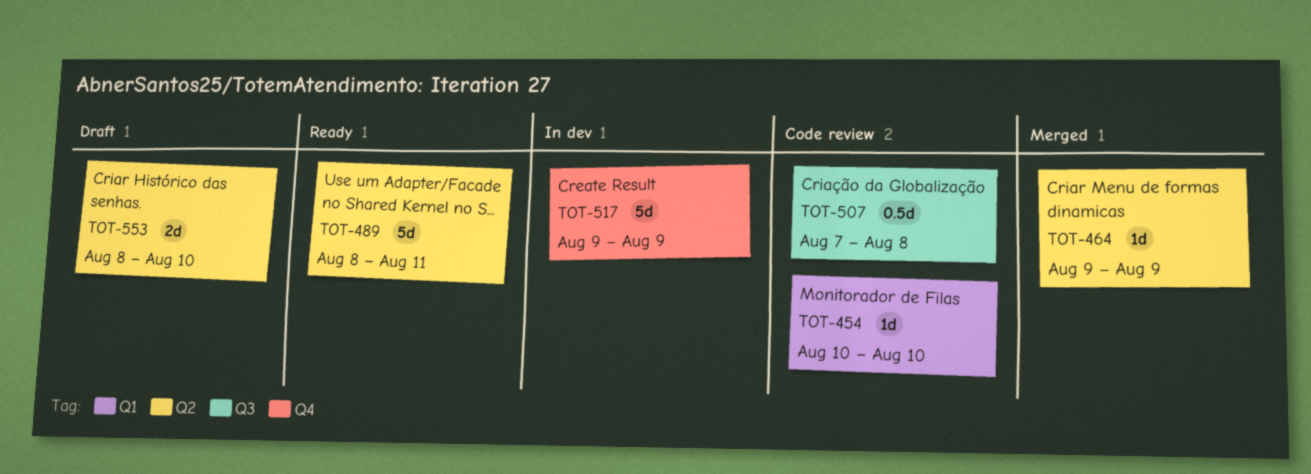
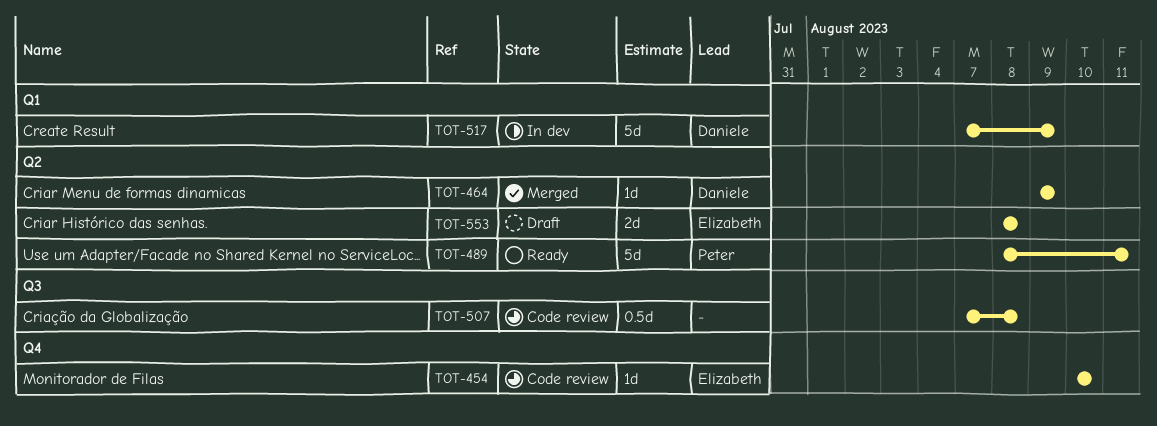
TOT-454, label: Q1 -> Q4
TOT-517, label: Q4 -> Q1
TOT-517, start: Aug 9 -> Aug 7
TOT-553, due: Aug 10 -> Aug 8

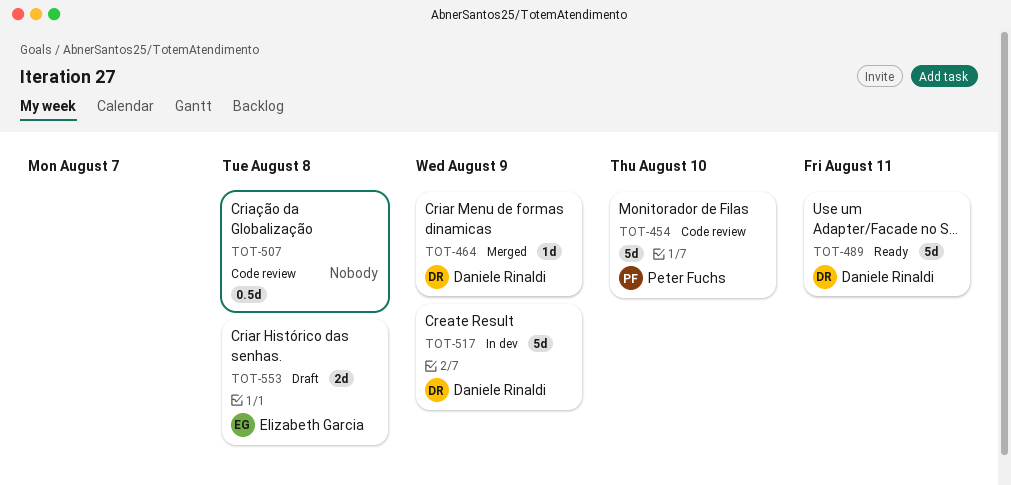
TOT-454, owner: Elizabeth Garcia -> Peter Fuchs
TOT-454, estimate: 1d -> 5d
TOT-489, owner: Peter Fuchs -> Daniele Rinaldi

